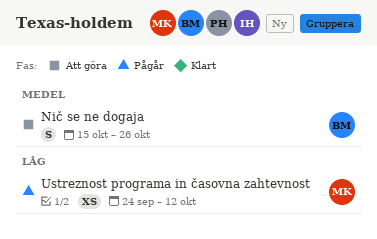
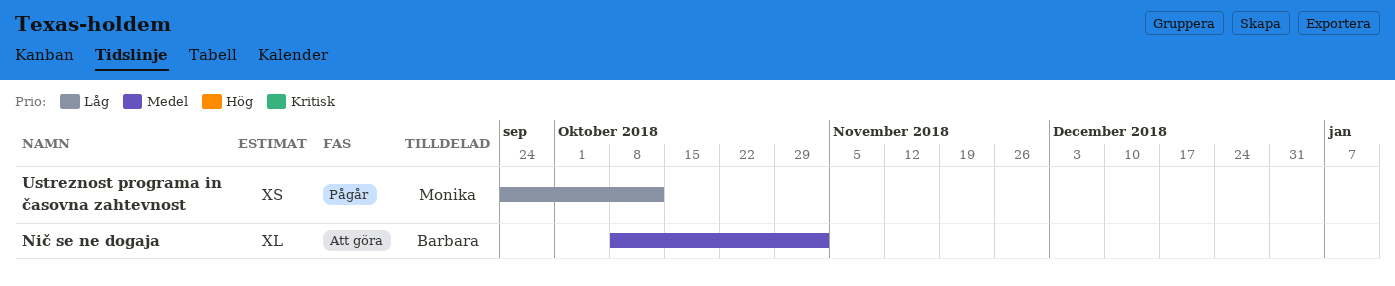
Nič se ne dogaja, estimate: S -> XL
Nič se ne dogaja, start: Oct 15 -> Oct 8
Nič se ne dogaja, due: Oct 26 -> Nov 2

